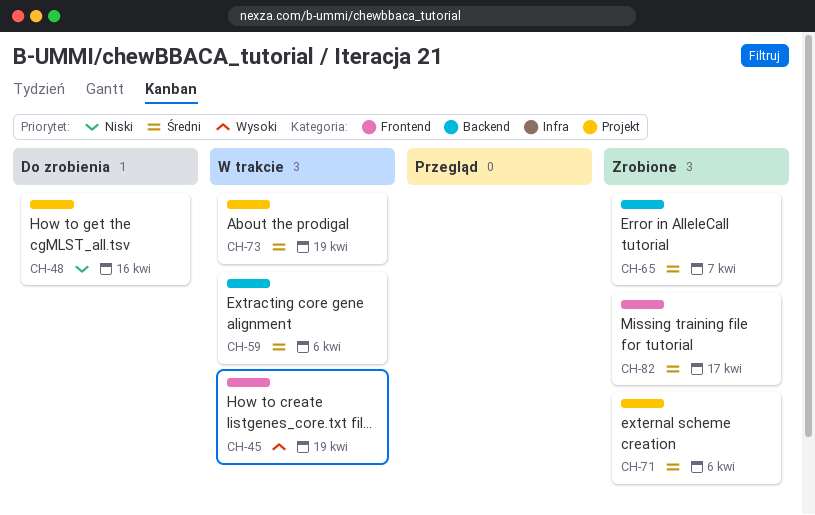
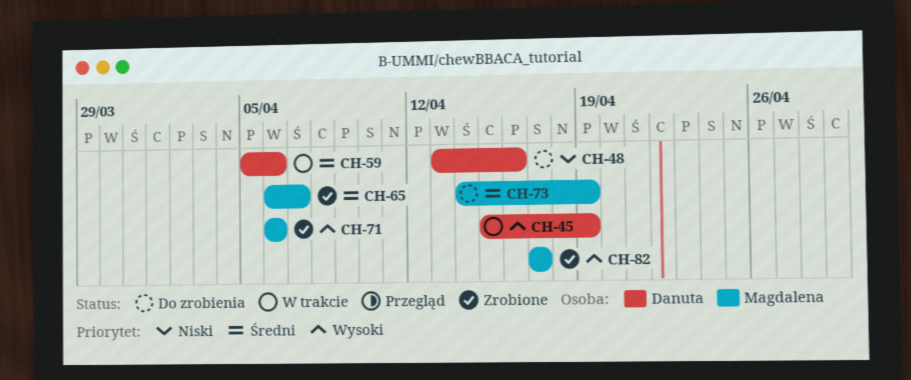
CH-71, priority: Średni -> Wysoki
CH-73, status: W trakcie -> Do zrobienia
CH-82, priority: Średni -> Wysoki

